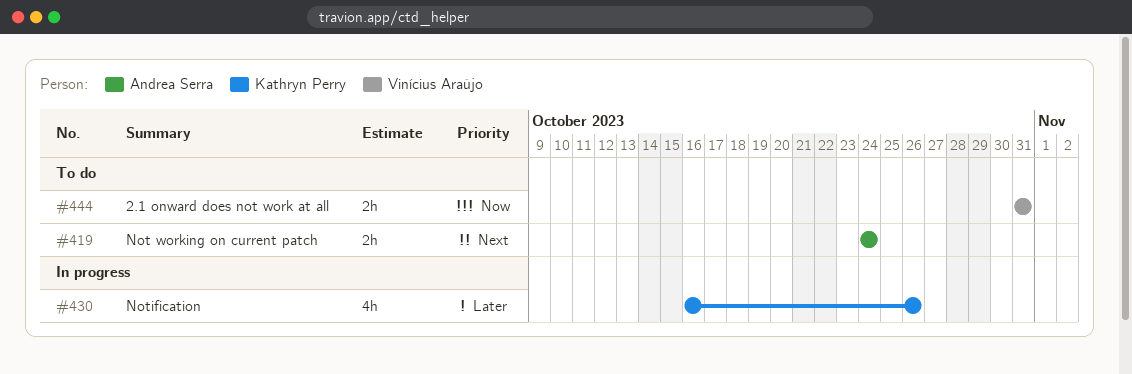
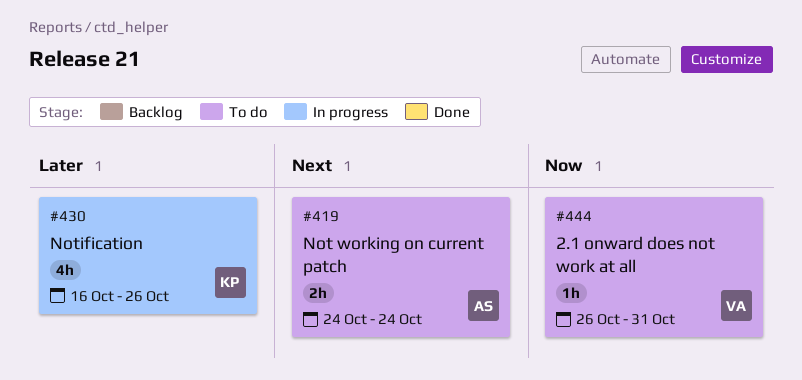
#444, estimate: 2h -> 1h
#444, start: Oct 31 -> Oct 26

